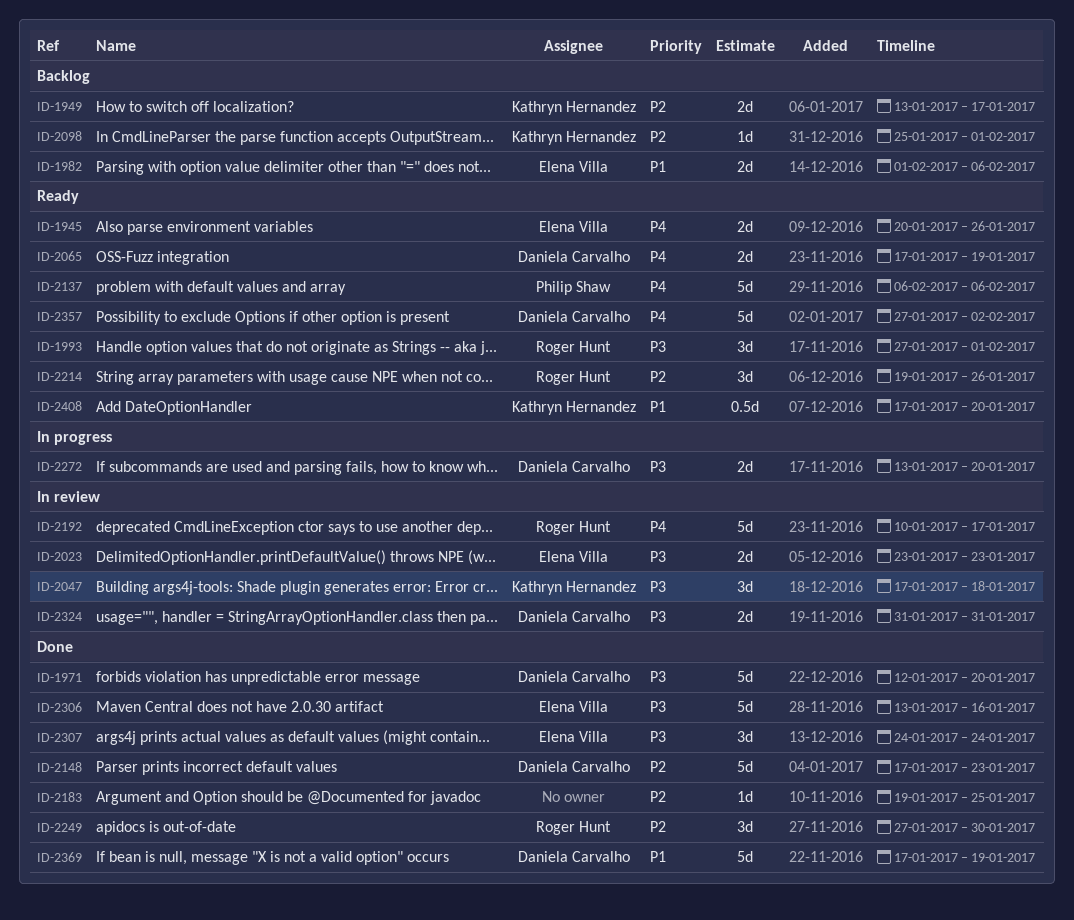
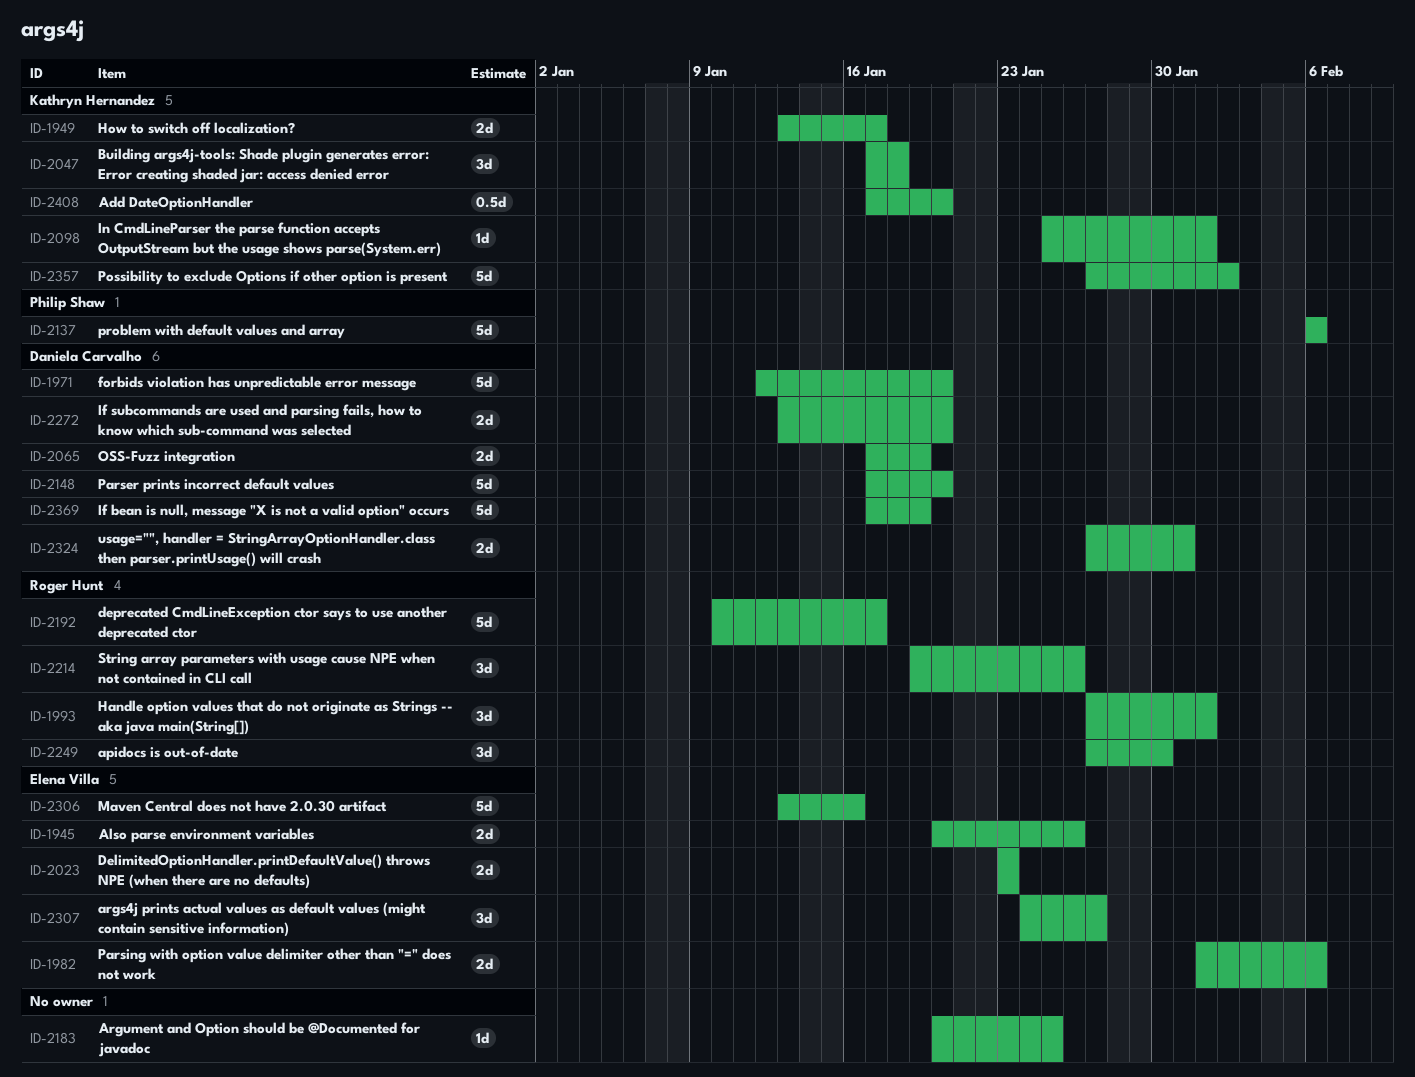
ID-2148, due: Jan 23 -> Jan 20
ID-2183, start: Jan 19 -> Jan 20
ID-2307, due: Jan 24 -> Jan 27
ID-2324, start: Jan 31 -> Jan 27
ID-2357, owner: Daniela Carvalho -> Kathryn Hernandez

